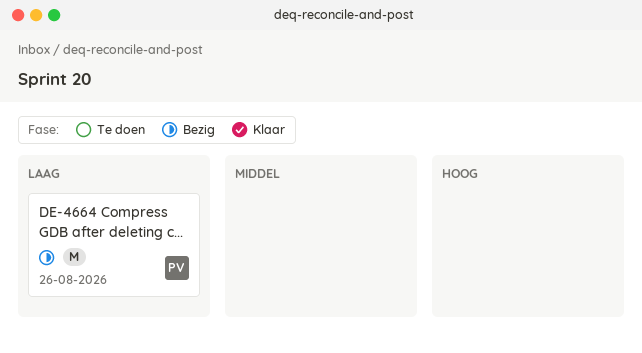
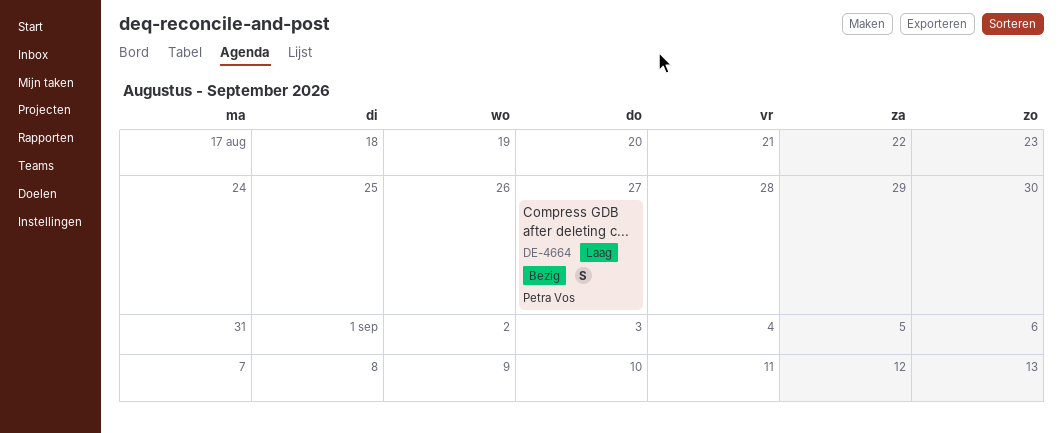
DE-4664, estimate: M -> S
DE-4664, due: Aug 26 -> Aug 27

